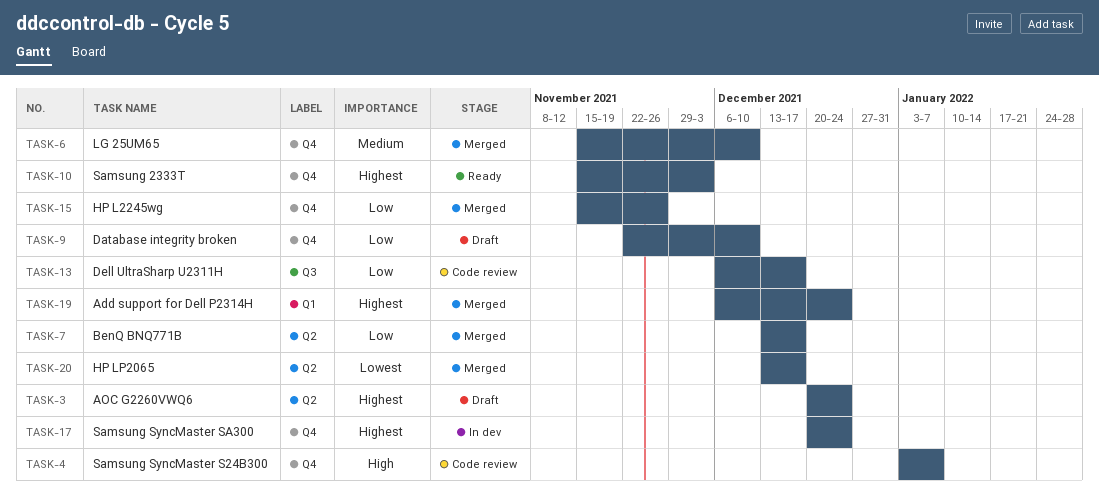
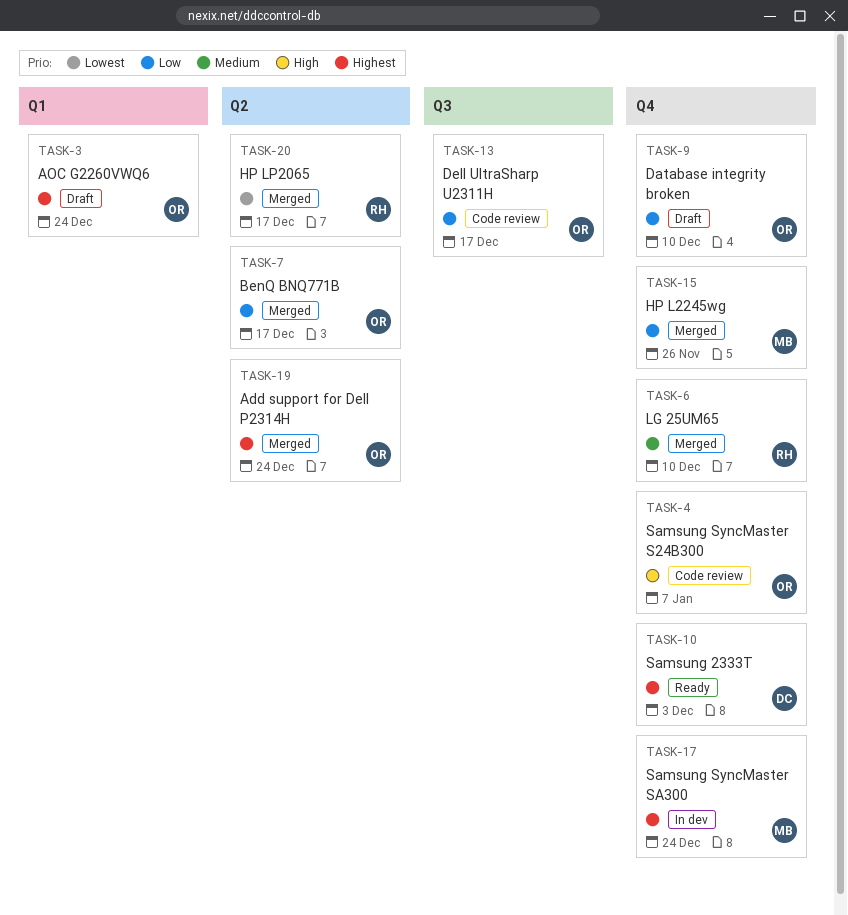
TASK-3, label: Q2 -> Q1
TASK-19, label: Q1 -> Q2

